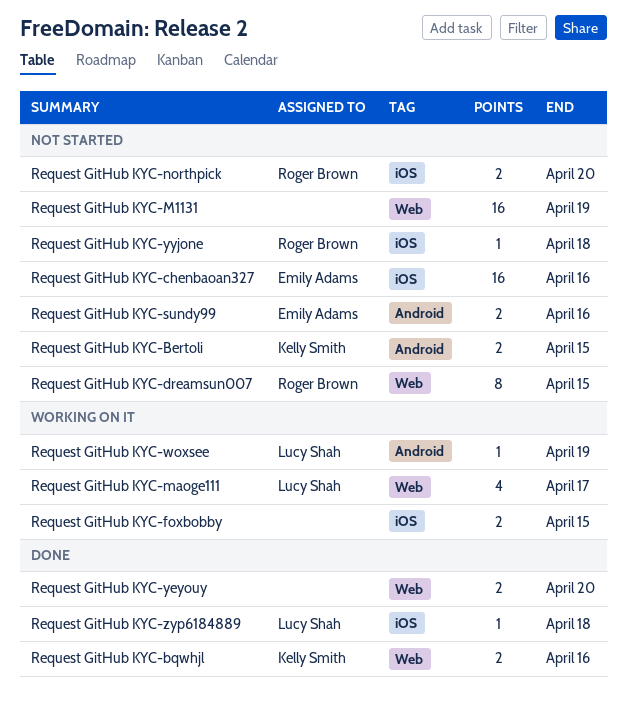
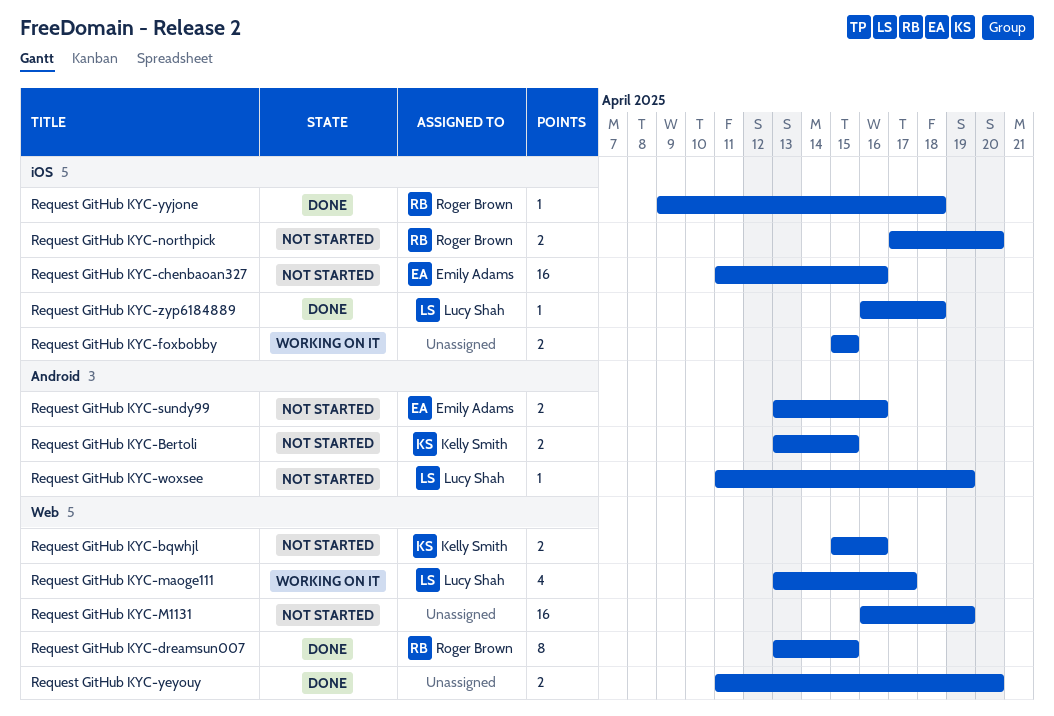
Request GitHub KYC-bqwhjl, status: Done -> Not started
Request GitHub KYC-dreamsun007, status: Not started -> Done
Request GitHub KYC-woxsee, status: Working on it -> Not started
Request GitHub KYC-yyjone, status: Not started -> Done

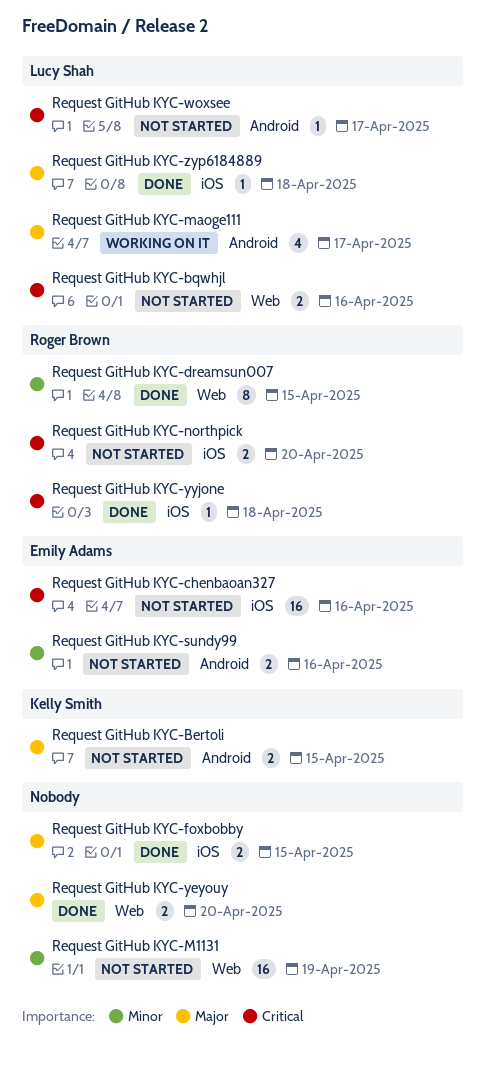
Request GitHub KYC-bqwhjl, owner: Kelly Smith -> Lucy Shah
Request GitHub KYC-foxbobby, status: Working on it -> Done
Request GitHub KYC-maoge111, label: Web -> Android
Request GitHub KYC-woxsee, due: Apr 19 -> Apr 17

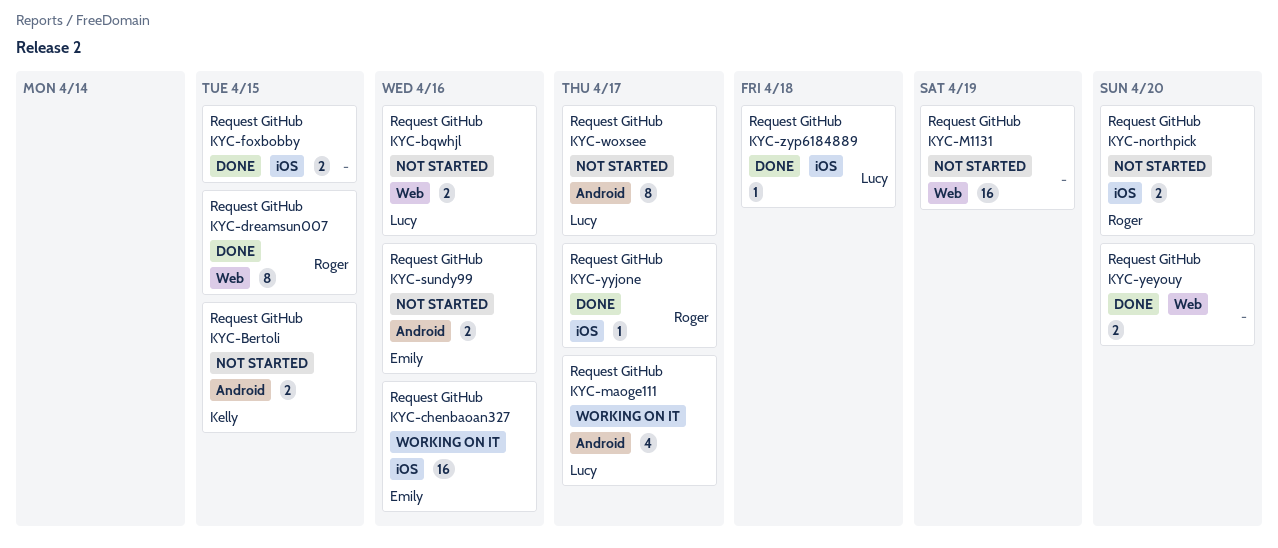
Request GitHub KYC-chenbaoan327, status: Not started -> Working on it
Request GitHub KYC-woxsee, estimate: 1 -> 8
Request GitHub KYC-yyjone, due: Apr 18 -> Apr 17

